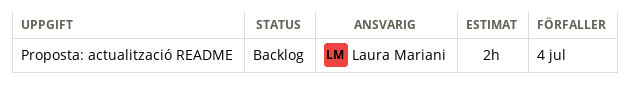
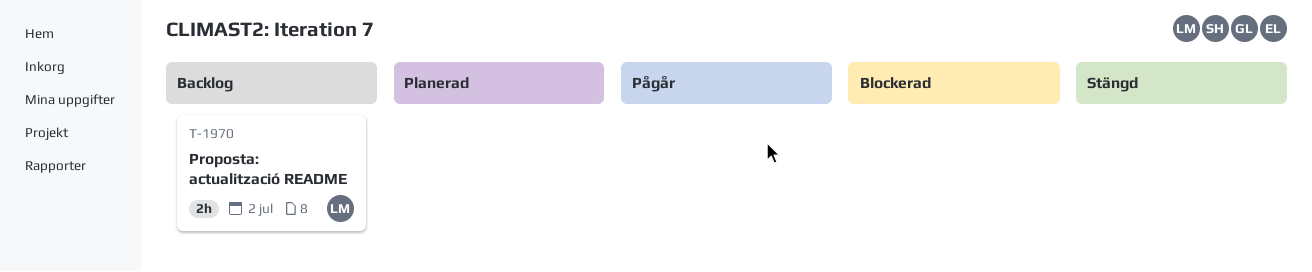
Proposta: actualització README, due: Jul 4 -> Jul 2

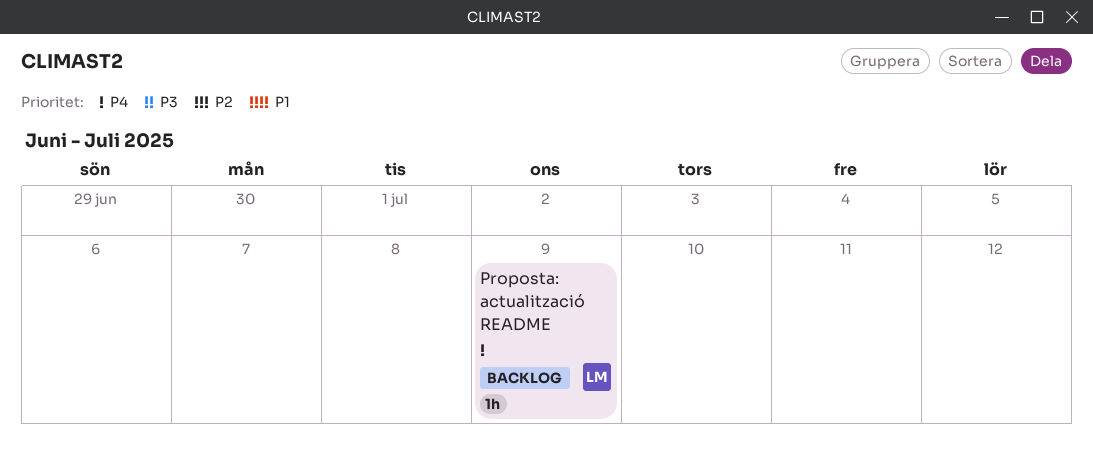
Proposta: actualització README, estimate: 2h -> 1h
Proposta: actualització README, due: Jul 2 -> Jul 9

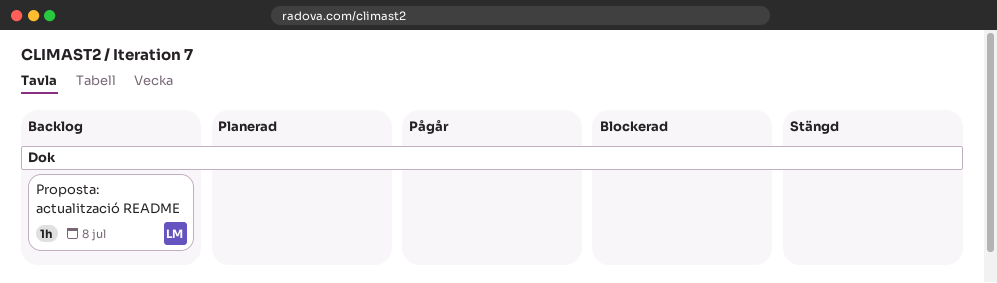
Proposta: actualització README, due: Jul 9 -> Jul 8

